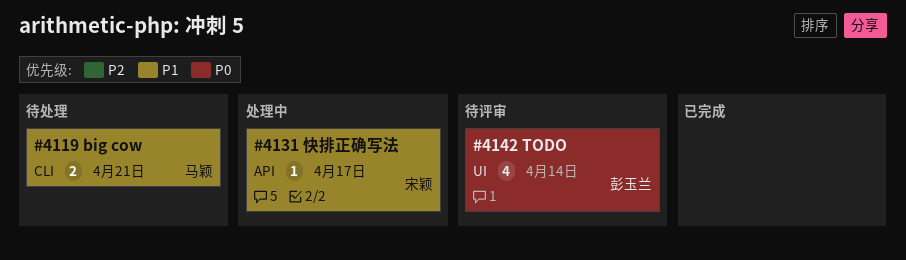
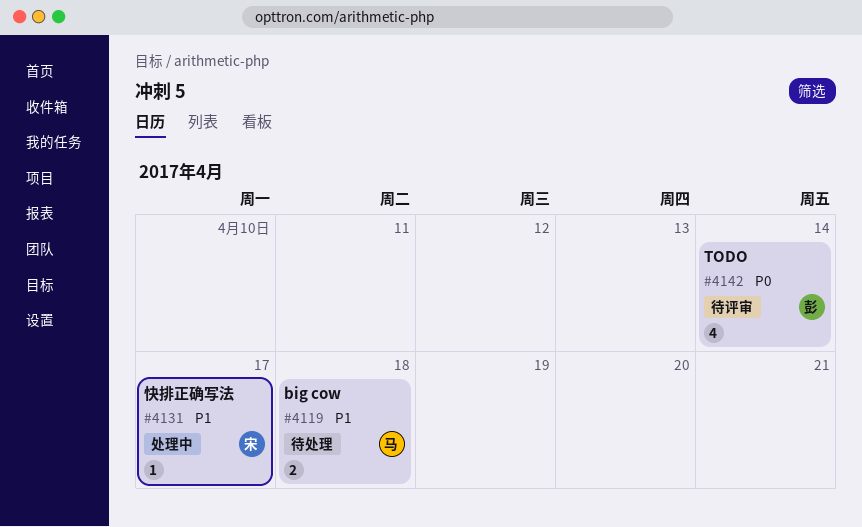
#4119, due: Apr 21 -> Apr 18

